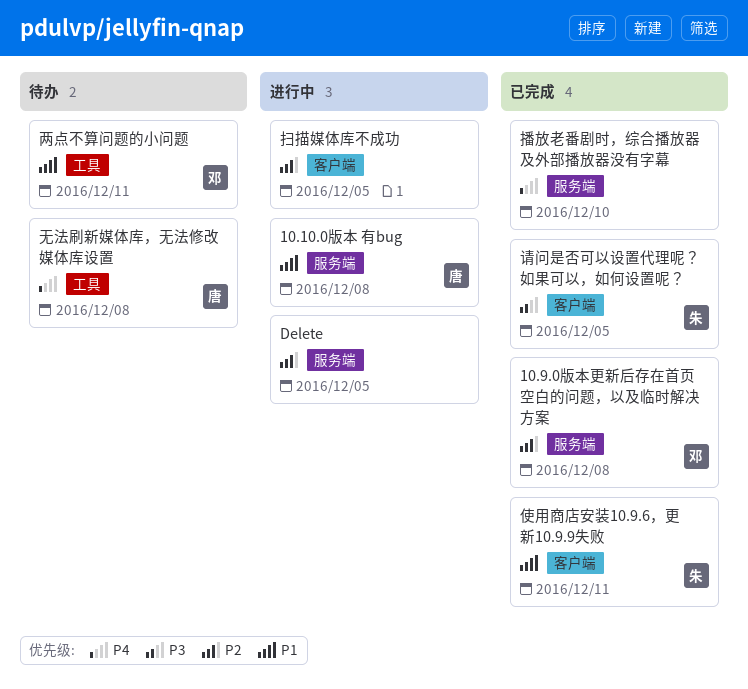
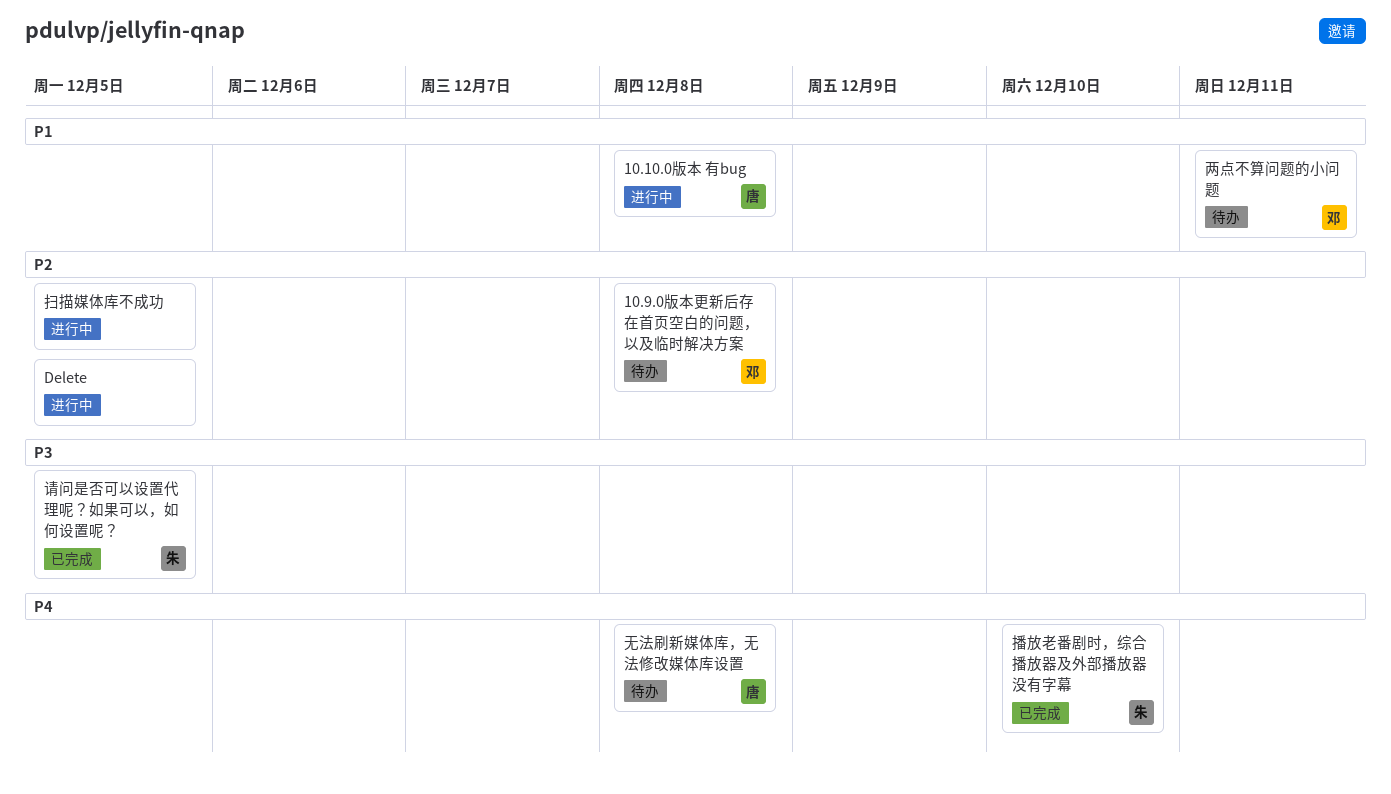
10.9.0版本更新后存在首页空白的问题，以及临时解决方案, status: 已完成 -> 待办
使用商店安装10.9.6，更新10.9.9失败: present -> none
播放老番剧时，综合播放器及外部播放器没有字幕, owner: none -> 朱

